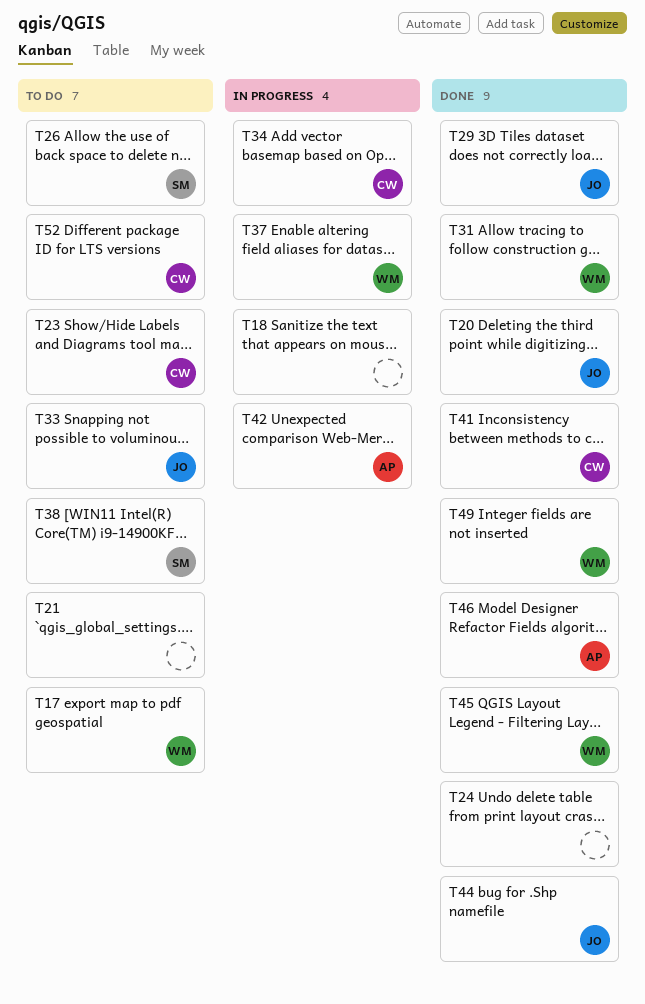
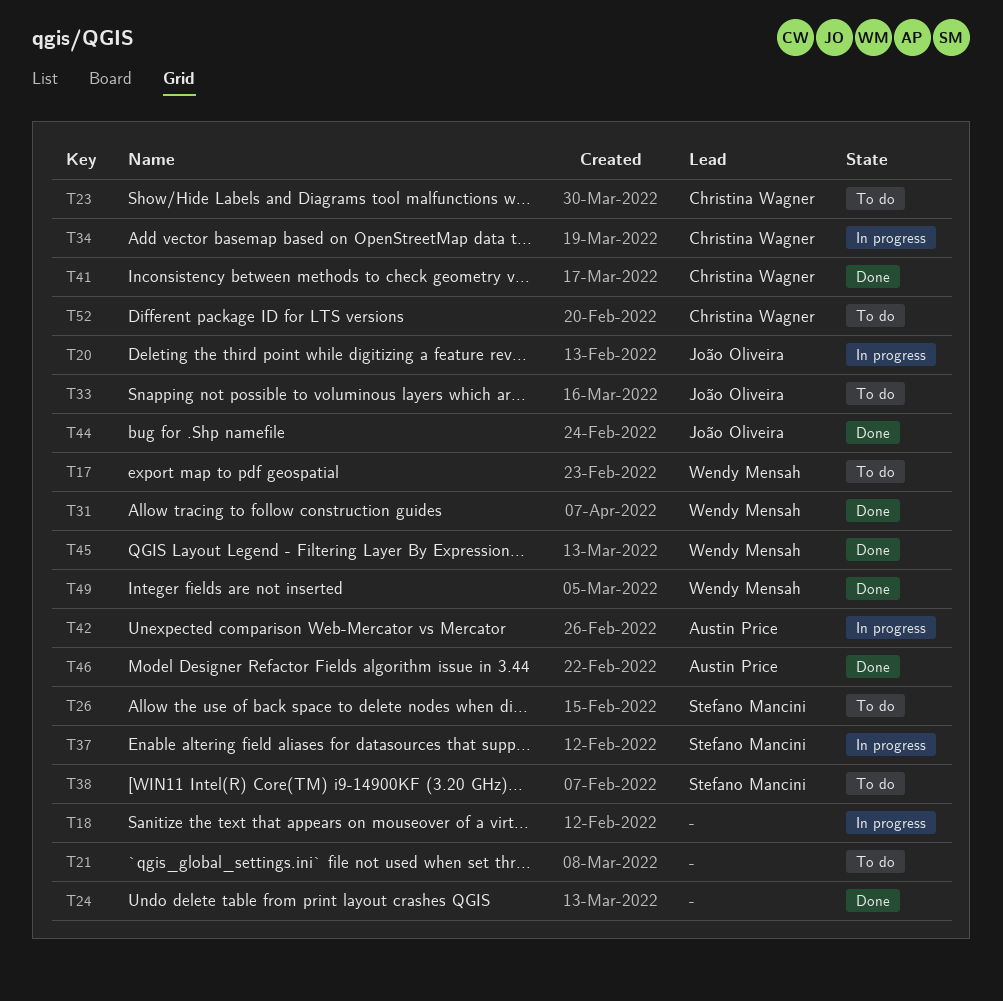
T20, status: Done -> In progress
T29: present -> none
T37, owner: Wendy Mensah -> Stefano Mancini

